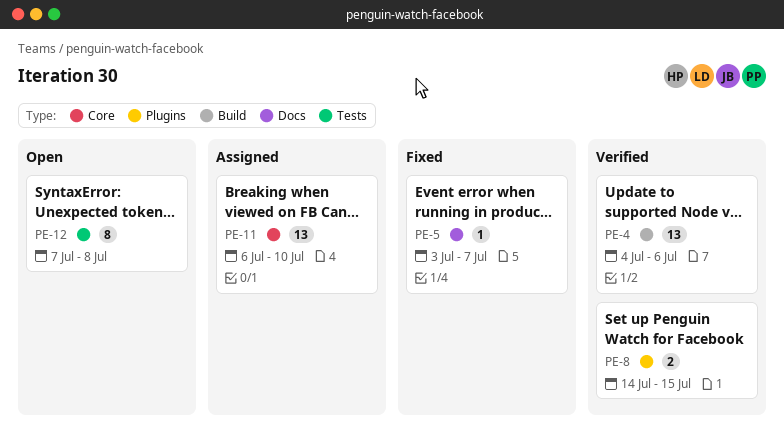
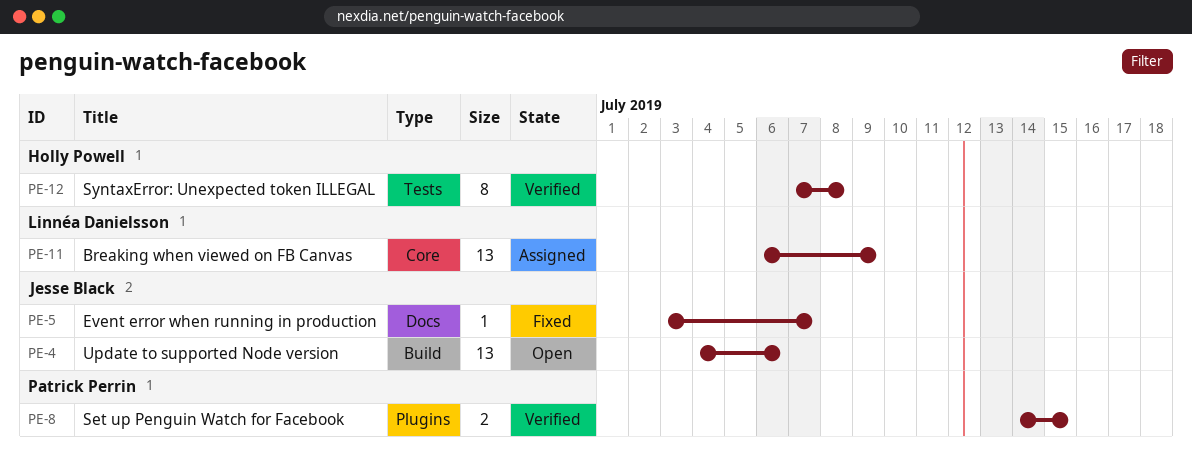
PE-4, status: Verified -> Open
PE-11, due: Jul 10 -> Jul 9
PE-12, status: Open -> Verified

